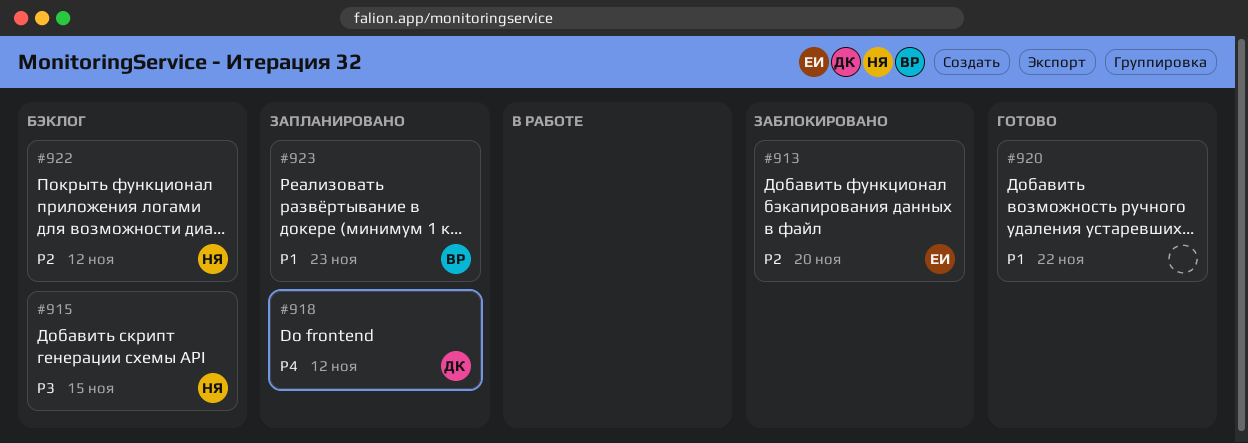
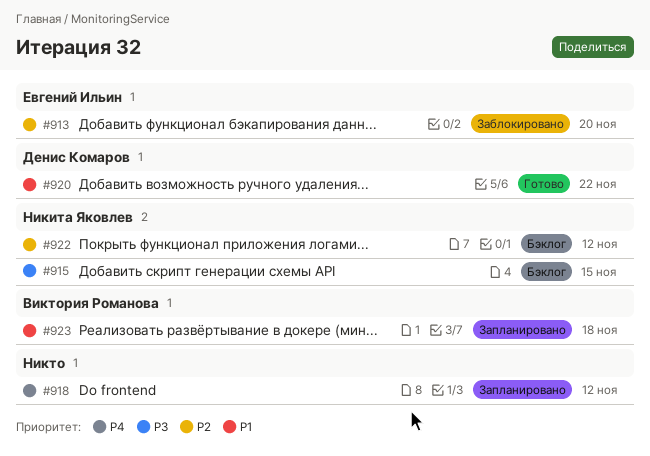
#918, owner: Денис Комаров -> none
#920, owner: none -> Денис Комаров
#923, due: Nov 23 -> Nov 18

